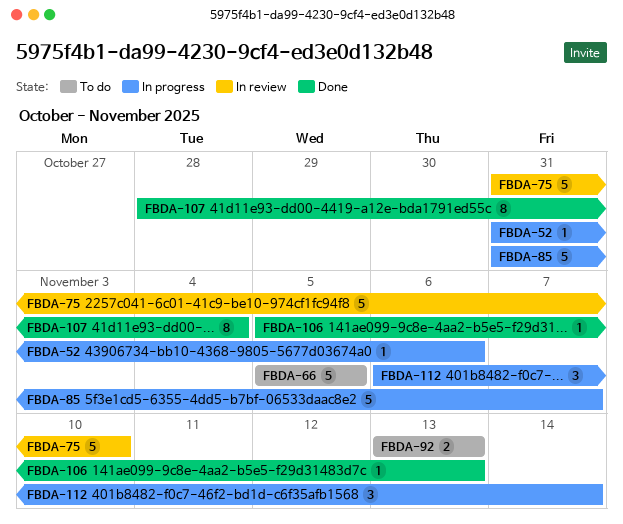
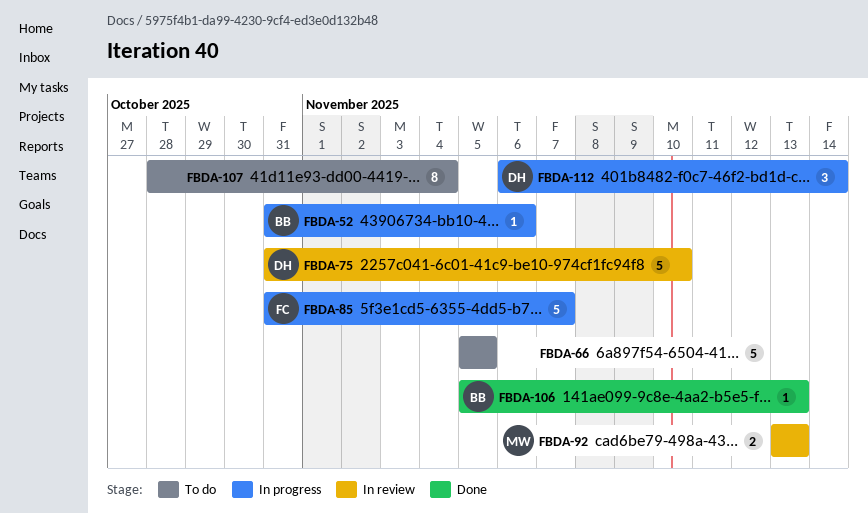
FBDA-92, status: To do -> In review
FBDA-107, status: Done -> To do

